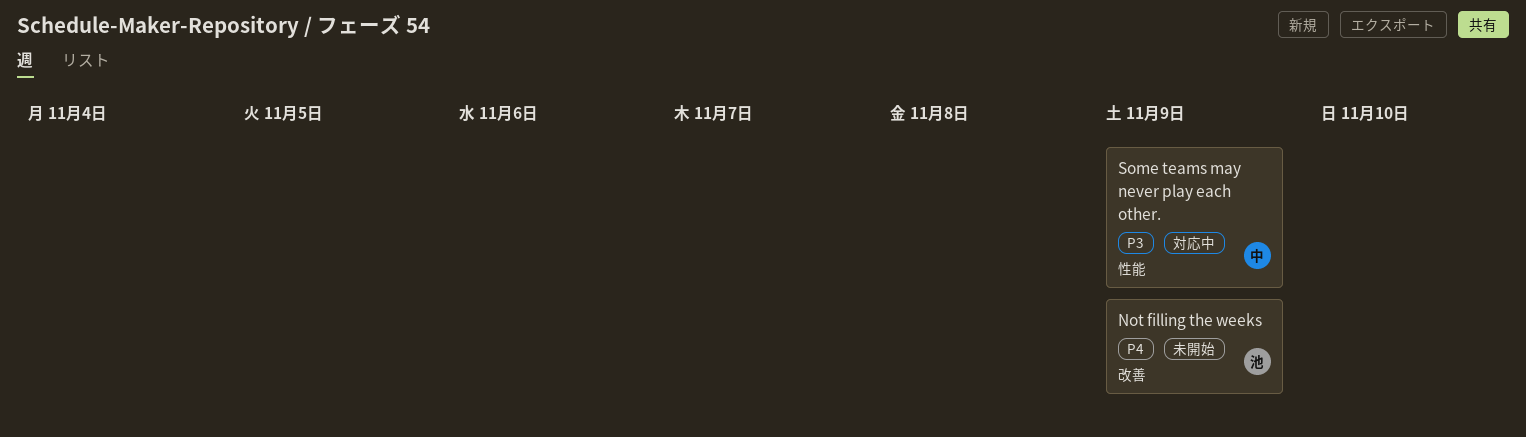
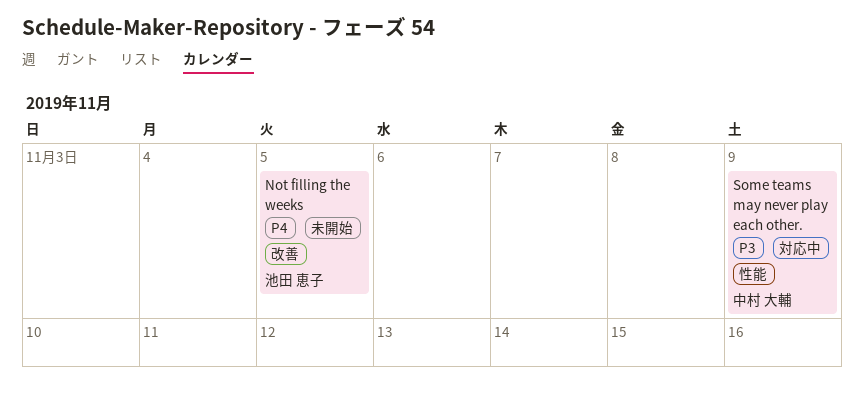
Not filling the weeks, due: Nov 9 -> Nov 5

